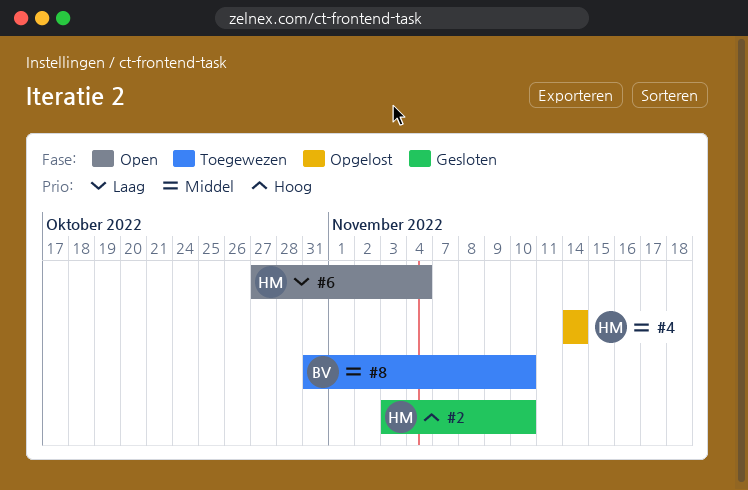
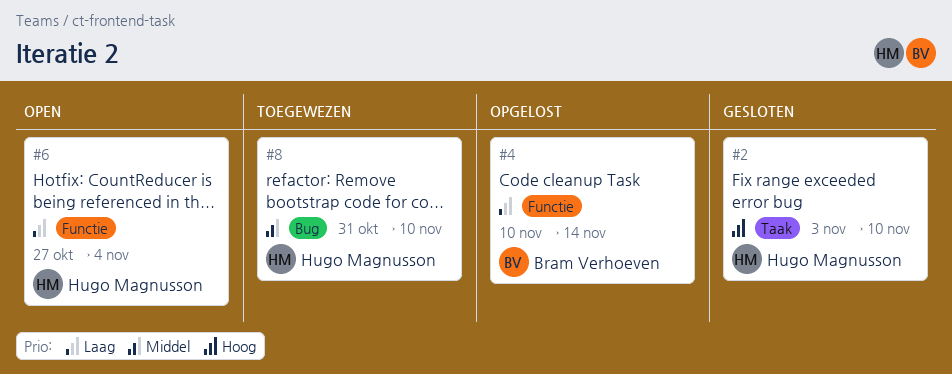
#4, owner: Hugo Magnusson -> Bram Verhoeven
#4, priority: Middel -> Laag
#4, start: Nov 14 -> Nov 10
#8, owner: Bram Verhoeven -> Hugo Magnusson

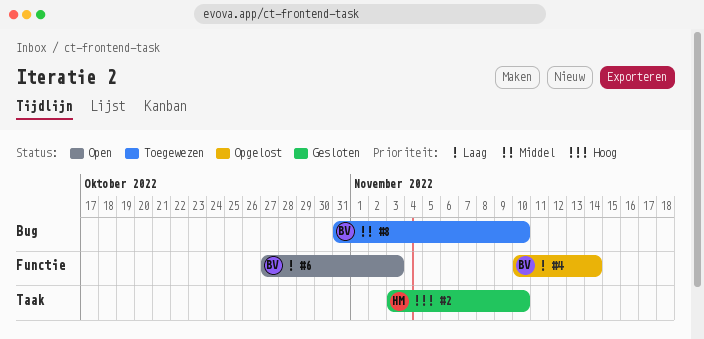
#6, owner: Hugo Magnusson -> Bram Verhoeven
#6, due: Nov 4 -> Nov 3
#8, owner: Hugo Magnusson -> Bram Verhoeven

